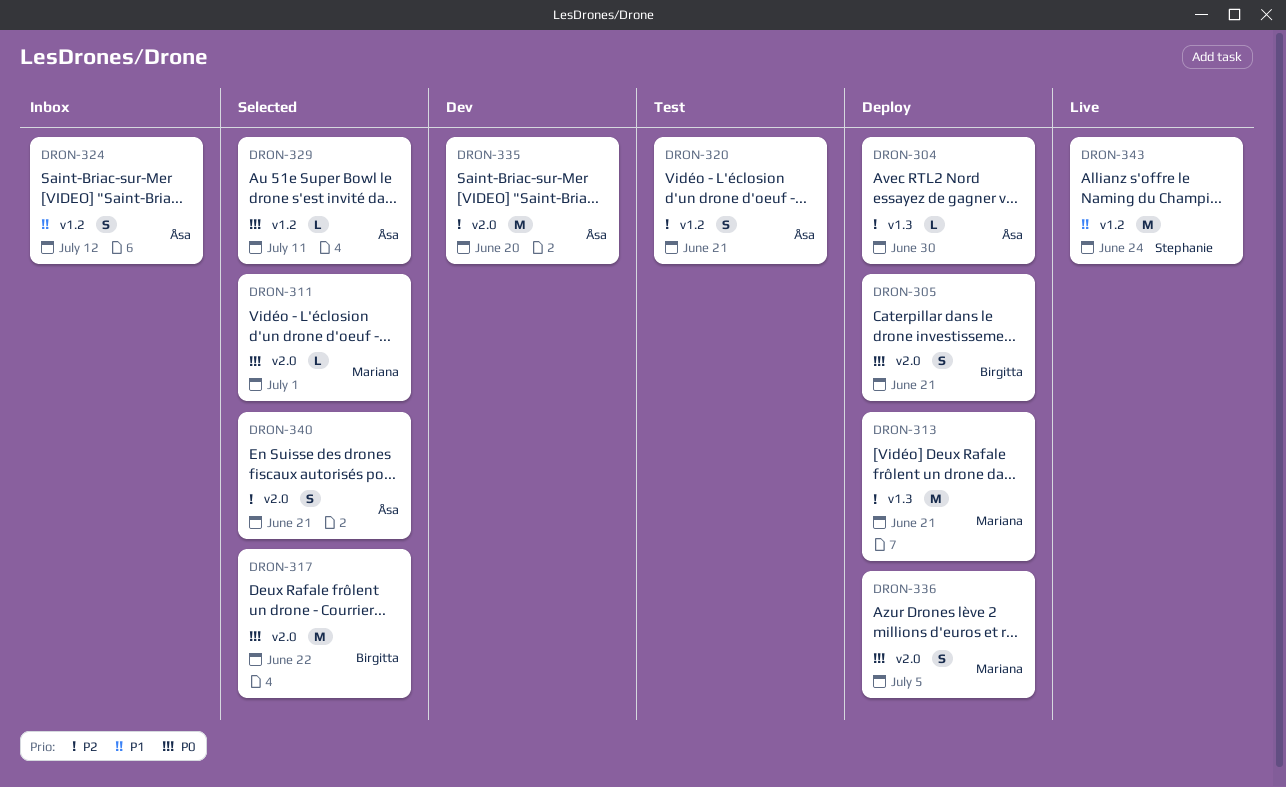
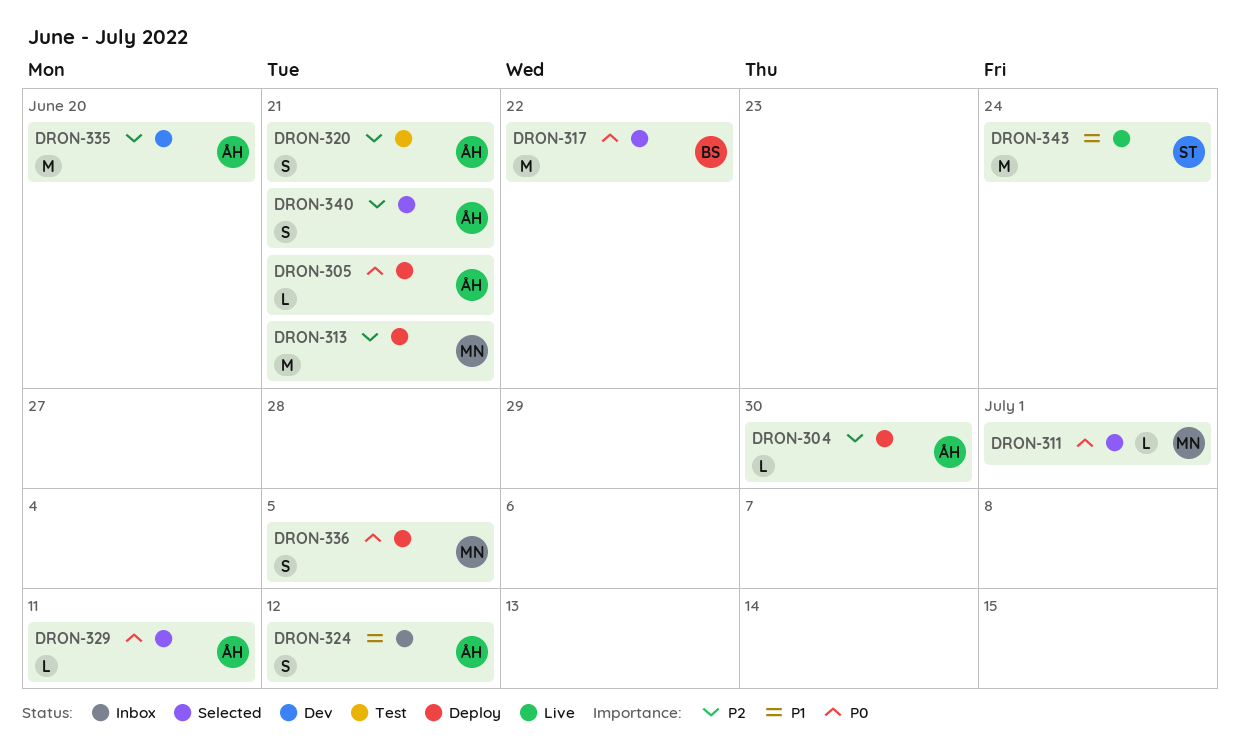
DRON-305, owner: Birgitta -> Åsa
DRON-305, estimate: S -> L

